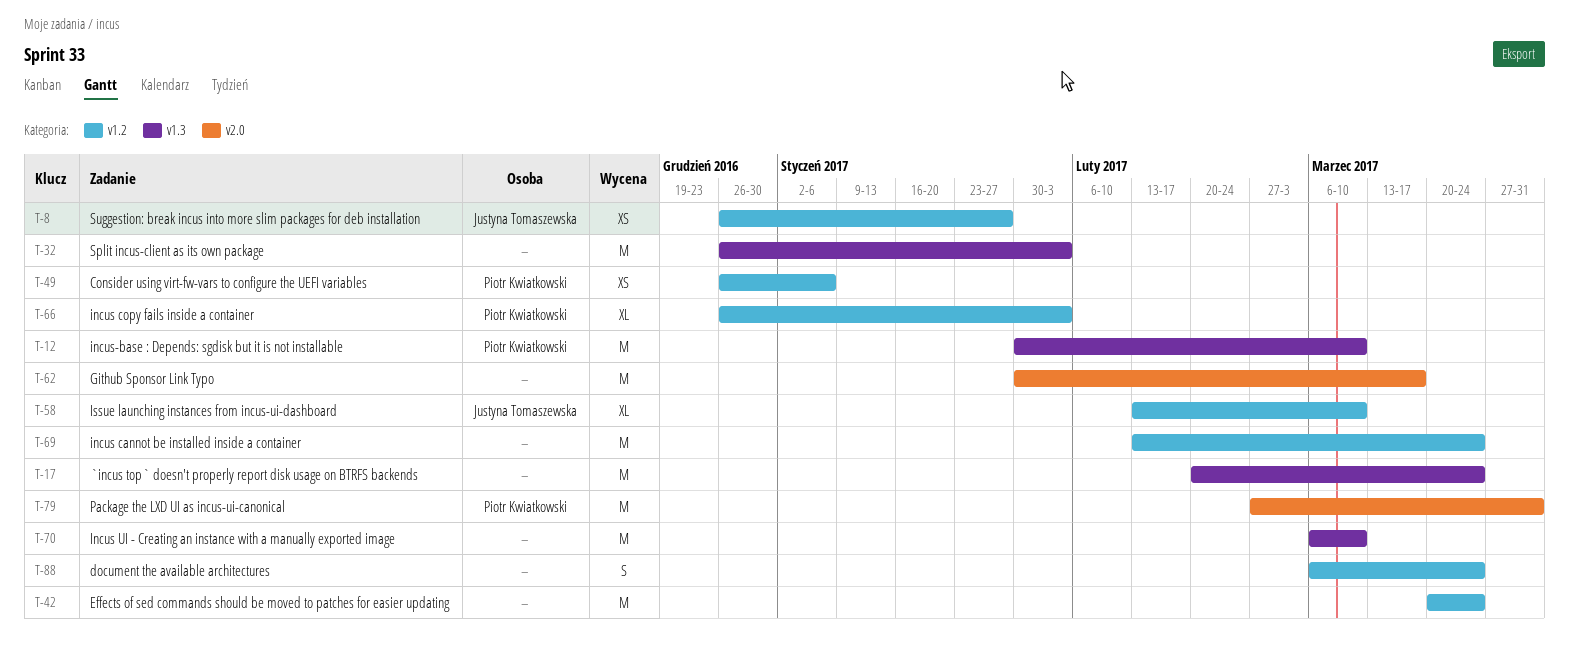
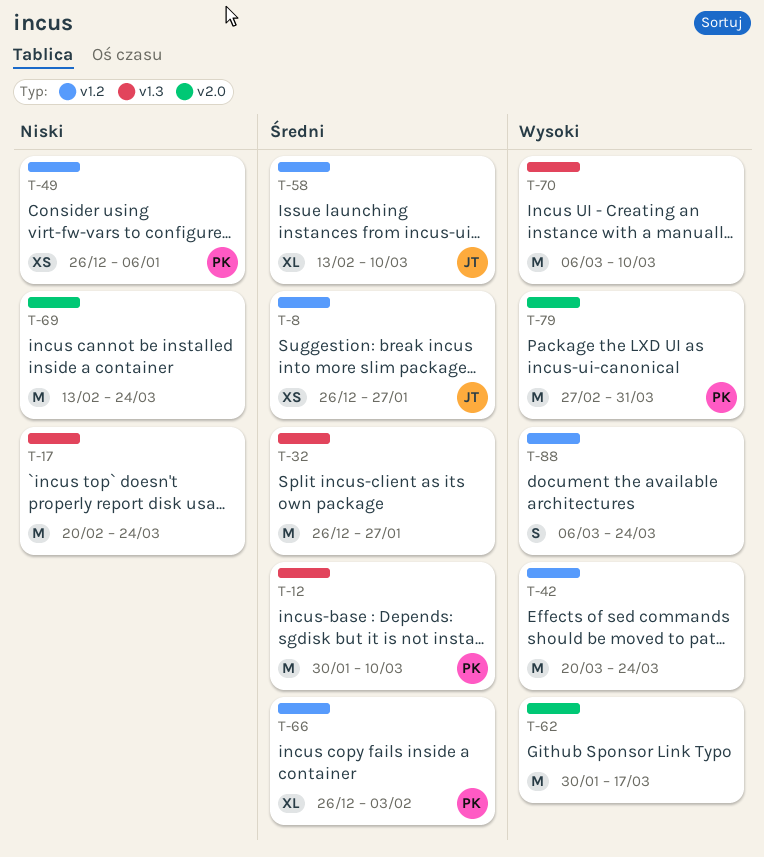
T-32, due: Feb 3 -> Jan 27
T-69, label: v1.2 -> v2.0

